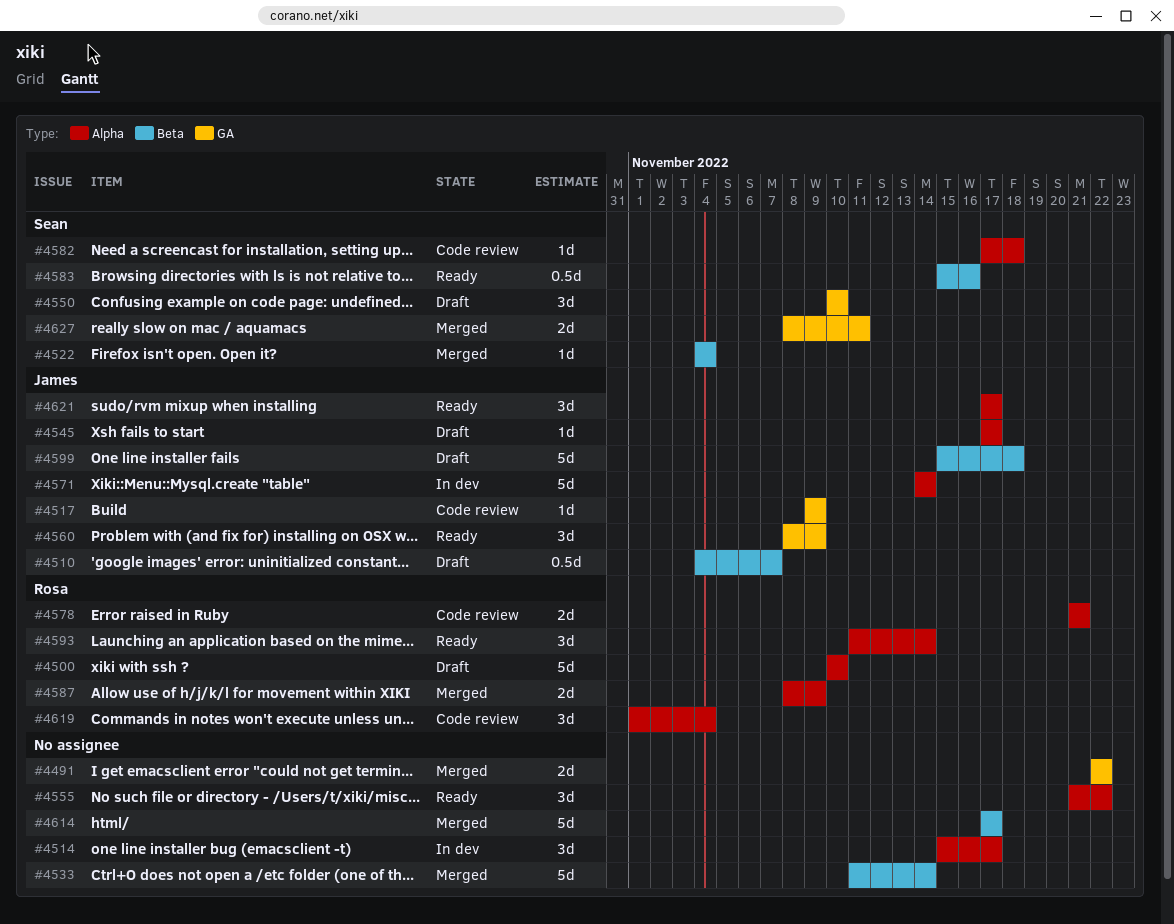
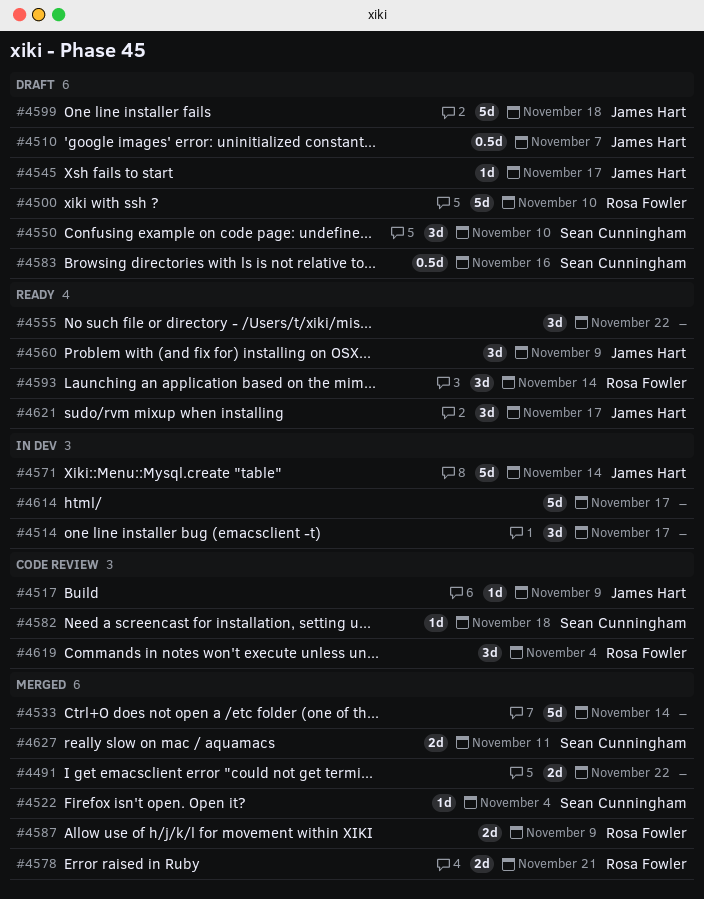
#4578, status: Code review -> Merged
#4583, status: Ready -> Draft
#4614, status: Merged -> In dev

